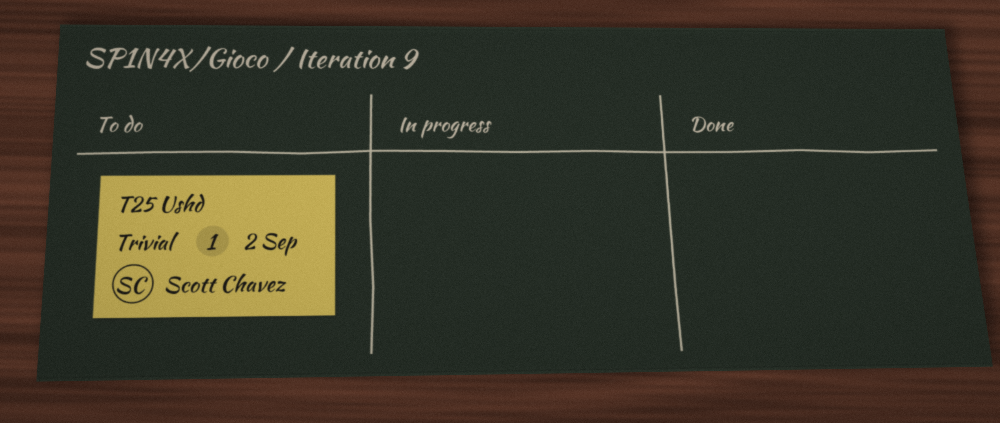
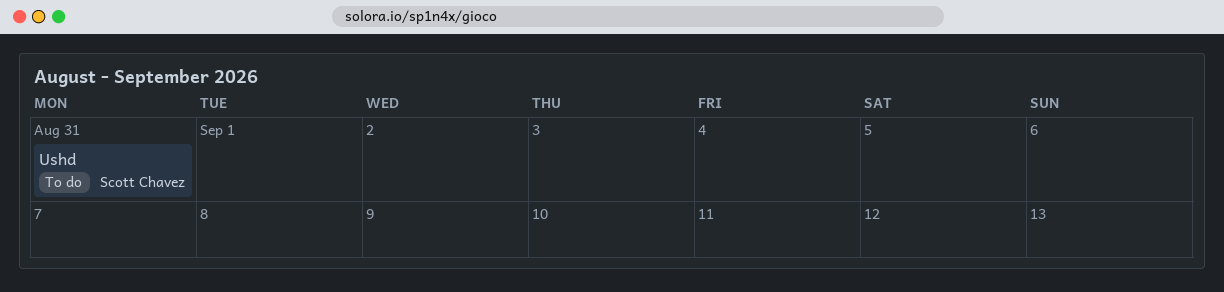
Ushd, due: Sep 2 -> Aug 31

